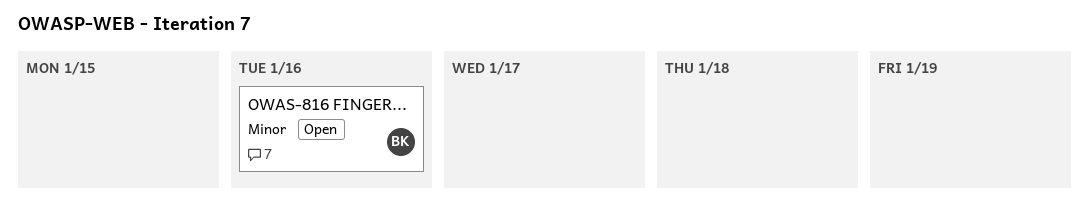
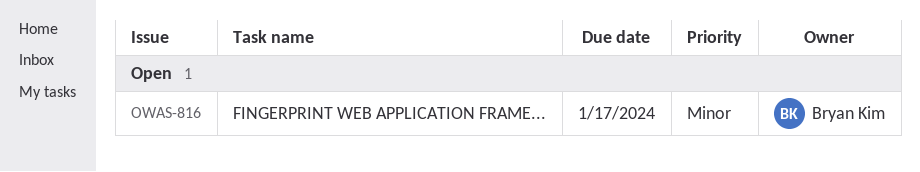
OWAS-816, due: Jan 16 -> Jan 17

